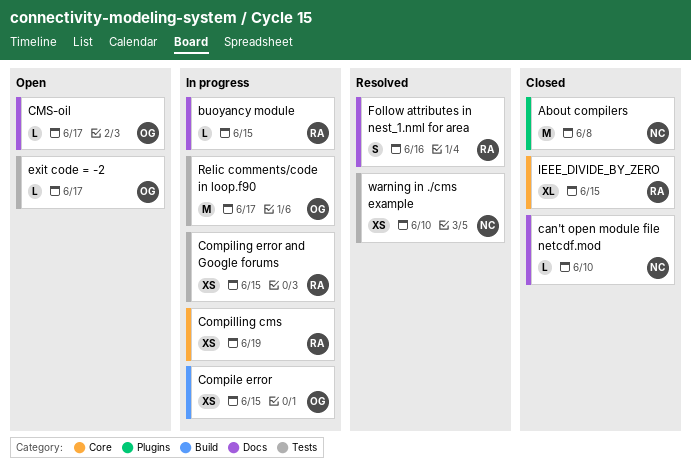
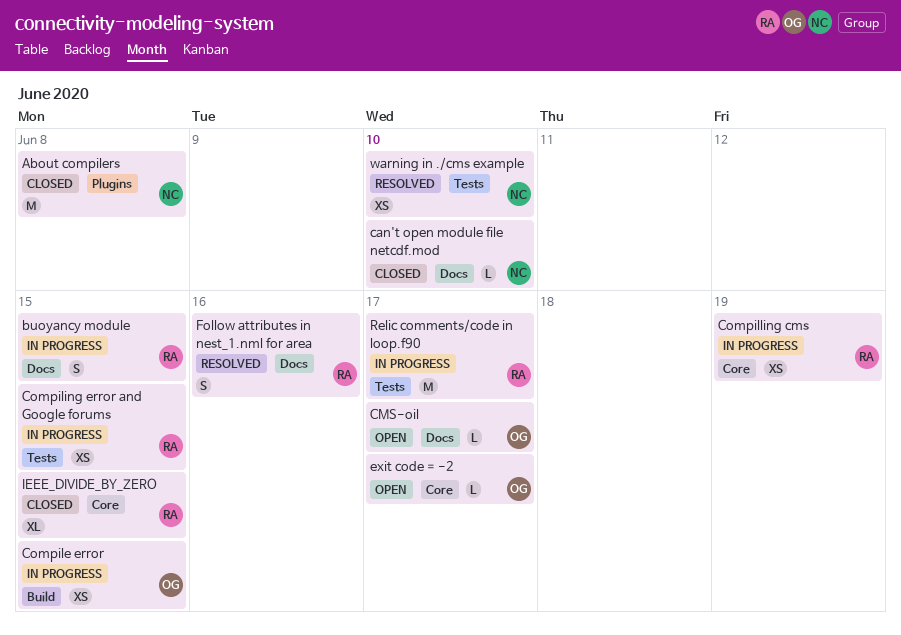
buoyancy module, estimate: L -> S
exit code = -2, label: Tests -> Core
Relic comments/code in loop.f90, owner: OG -> RA

